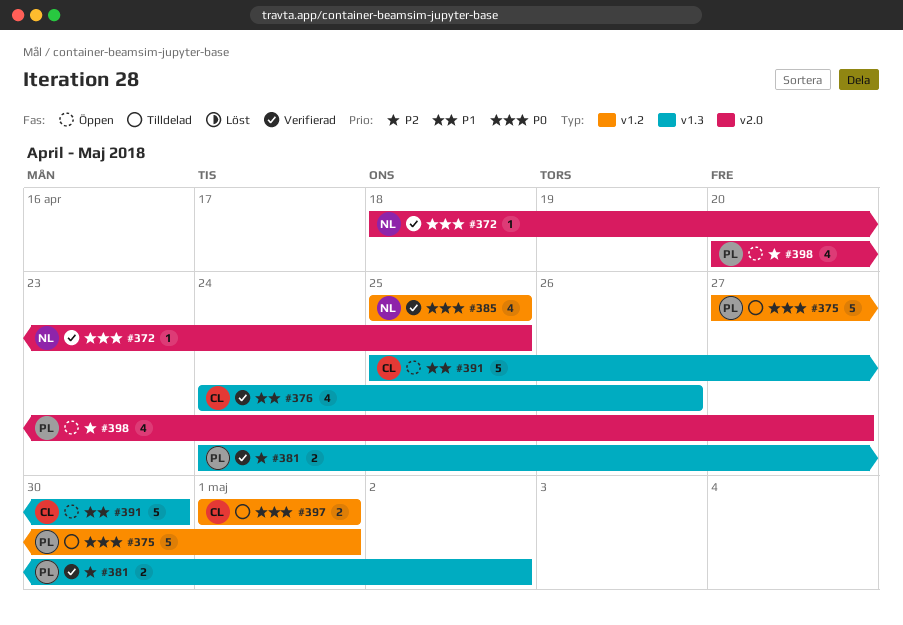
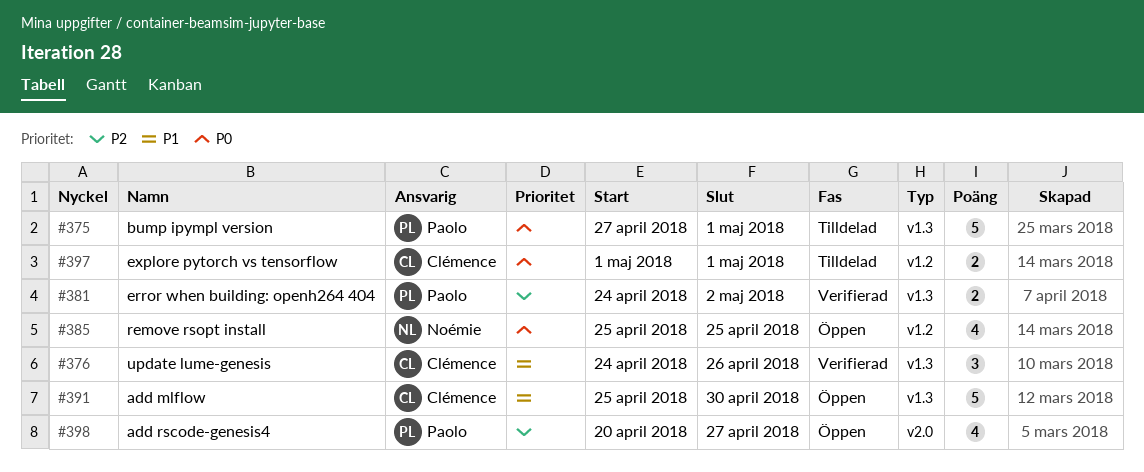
#372: present -> none
#375, label: v1.2 -> v1.3
#376, estimate: 4 -> 3
#385, status: Verifierad -> Öppen

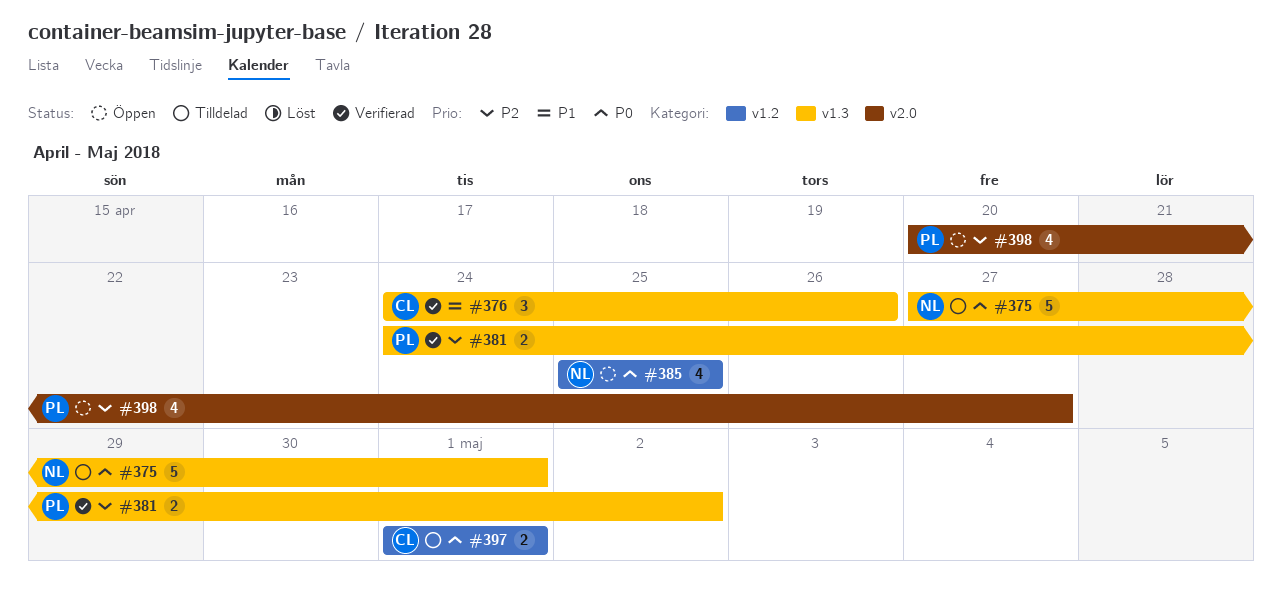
#375, owner: Paolo -> Noémie
#391: present -> none

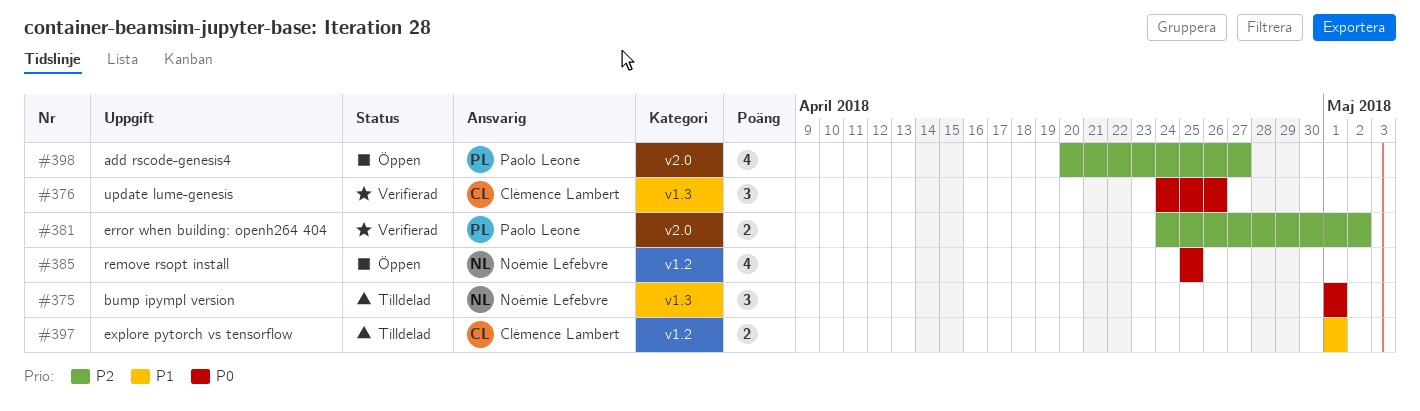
#375, estimate: 5 -> 3
#375, start: Apr 27 -> May 1
#376, priority: P1 -> P0
#381, label: v1.3 -> v2.0
#397, priority: P0 -> P1

